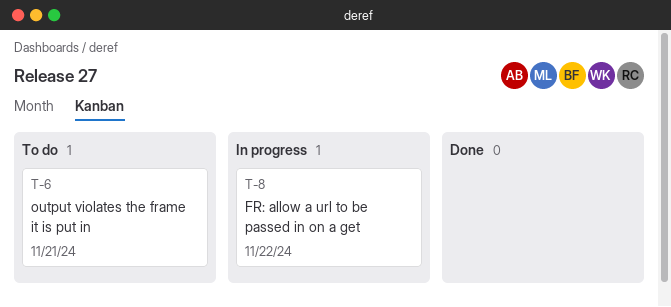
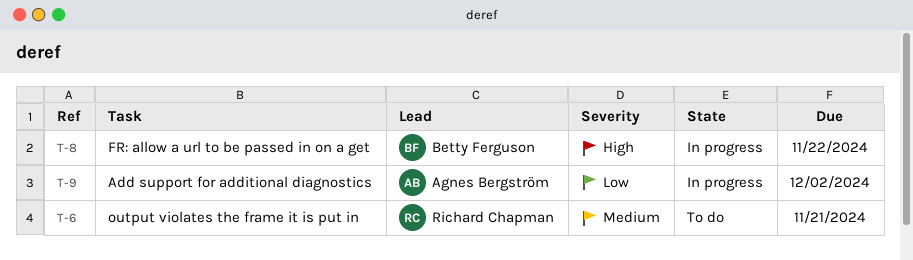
T-9: none -> present

